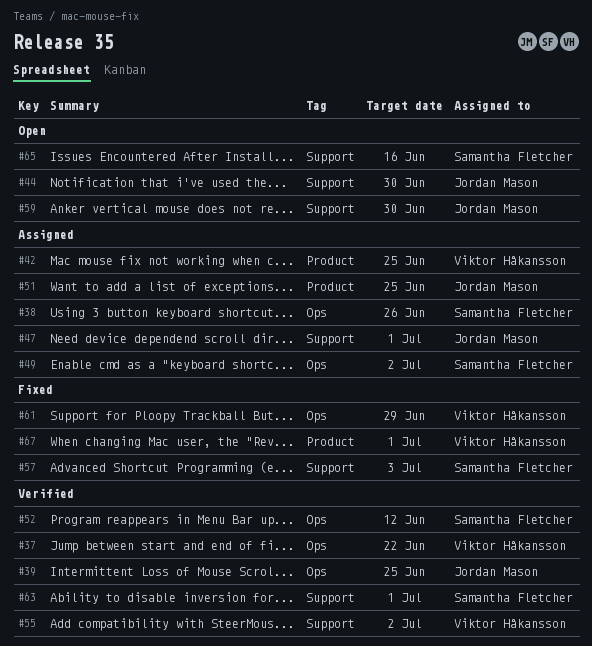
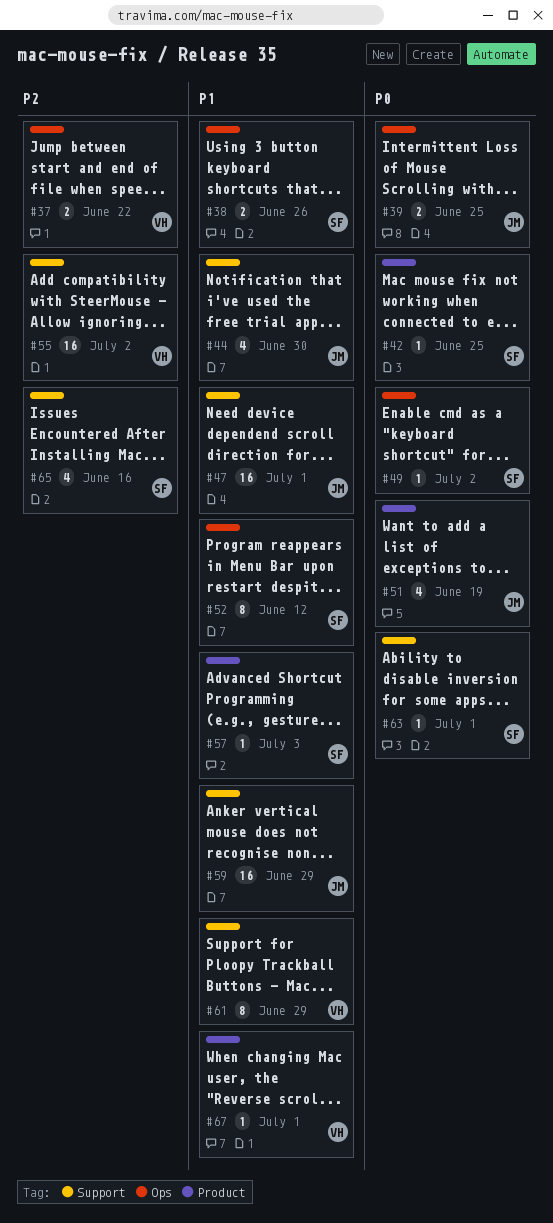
#42, owner: Viktor Håkansson -> Samantha Fletcher
#51, due: Jun 25 -> Jun 19
#57, label: Support -> Product
#59, due: Jun 30 -> Jun 29
#61, label: Ops -> Support

